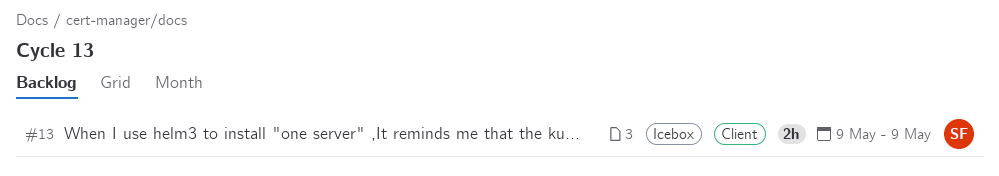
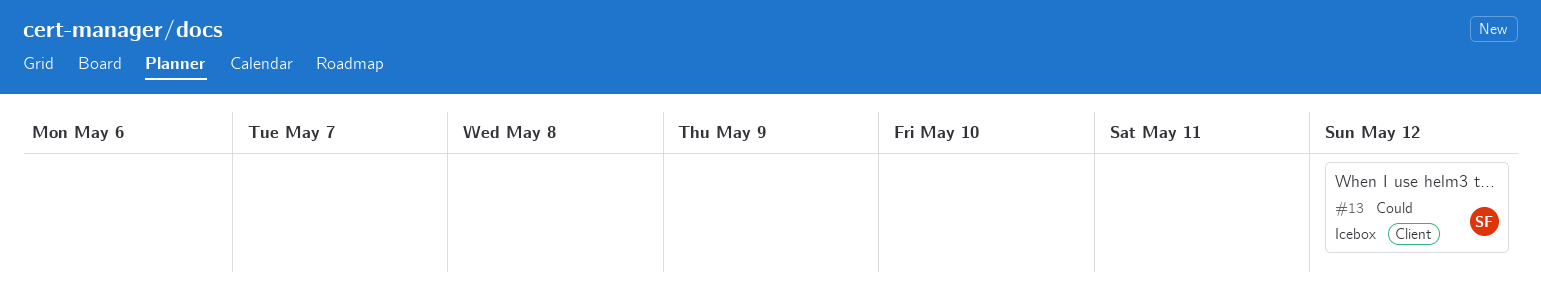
#13, due: May 9 -> May 12

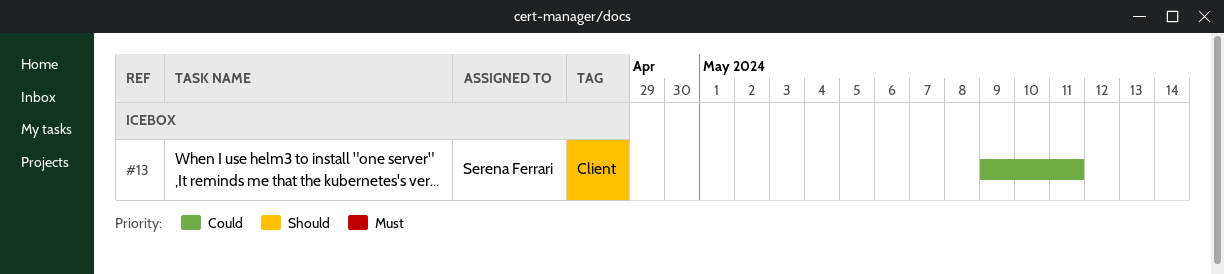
#13, due: May 12 -> May 11

